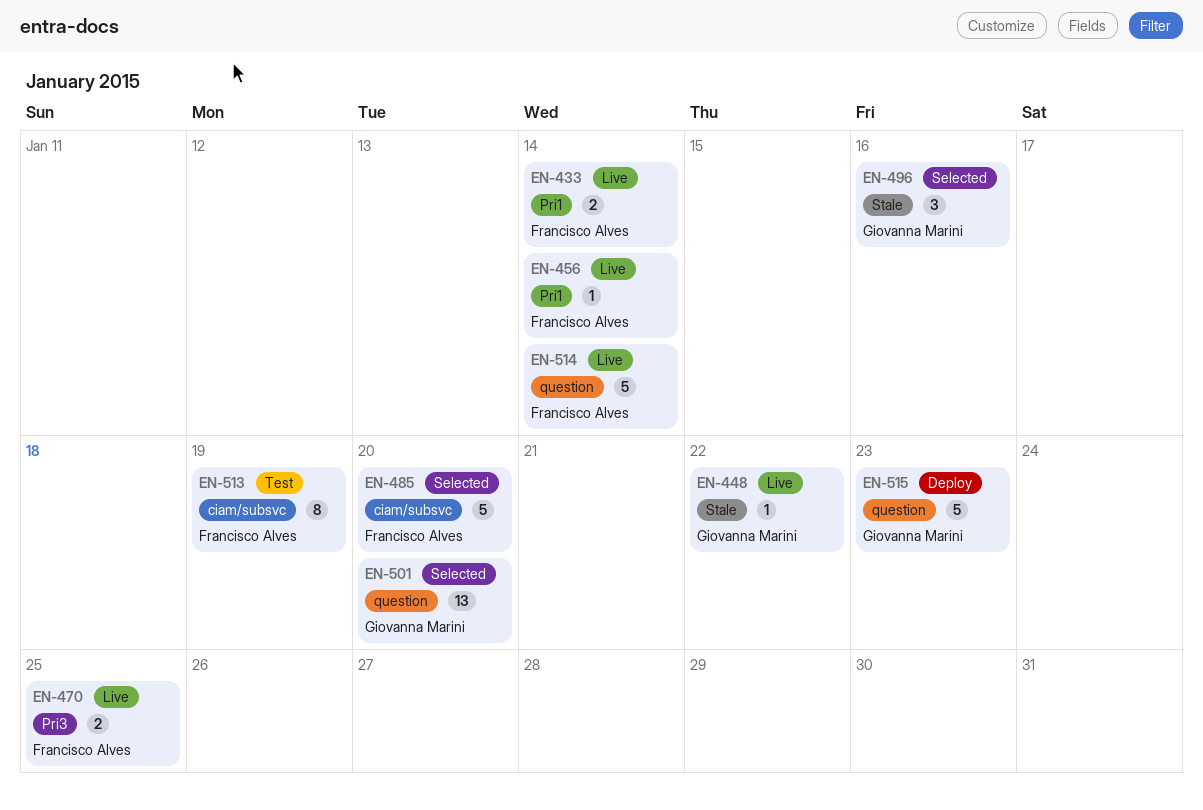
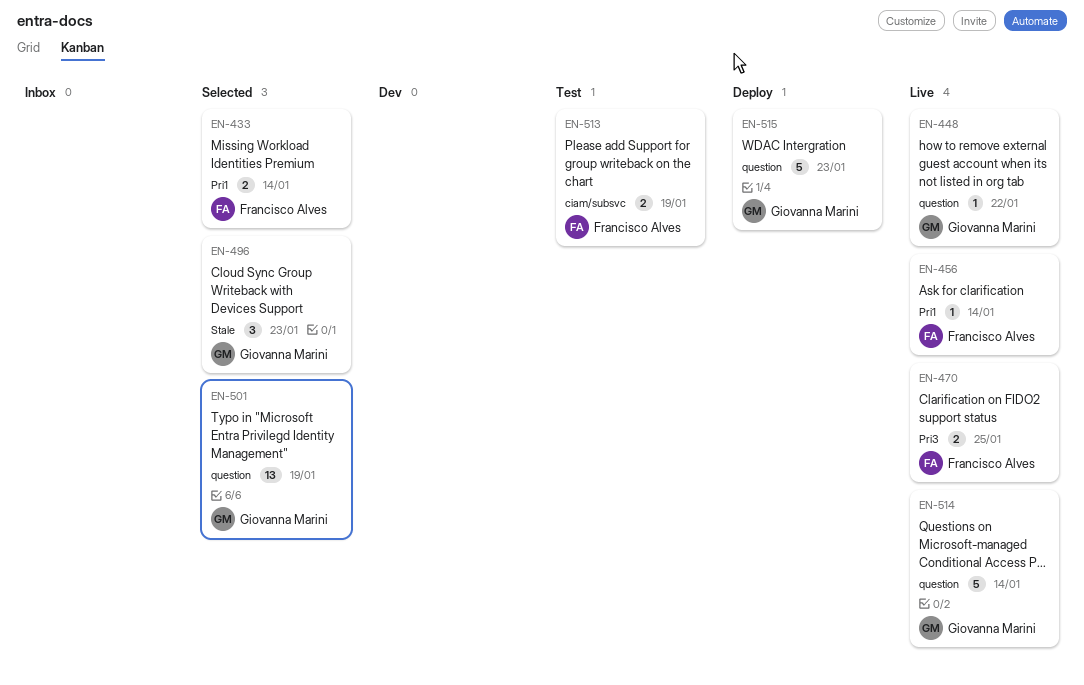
EN-433, status: Live -> Selected
EN-448, label: Stale -> question
EN-485: present -> none
EN-496, due: Jan 16 -> Jan 23
EN-501, due: Jan 20 -> Jan 19
EN-513, estimate: 8 -> 2
EN-514, owner: Francisco Alves -> Giovanna Marini

